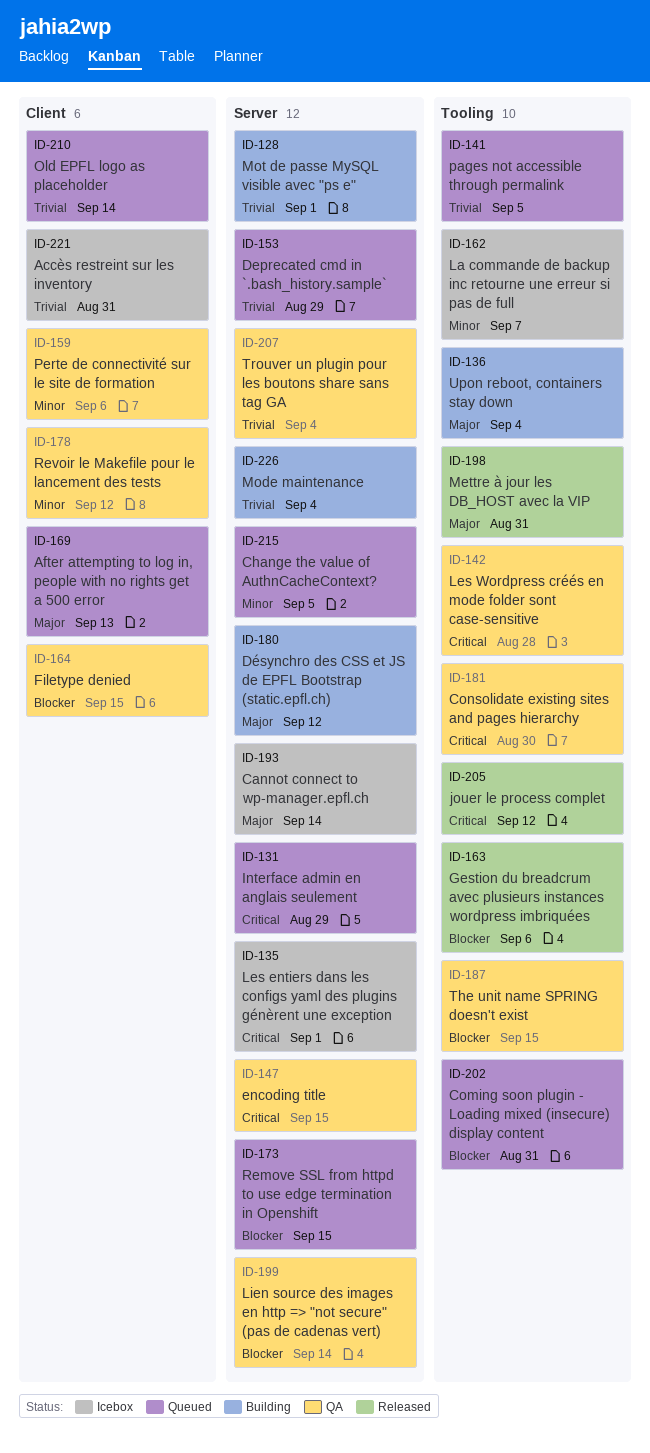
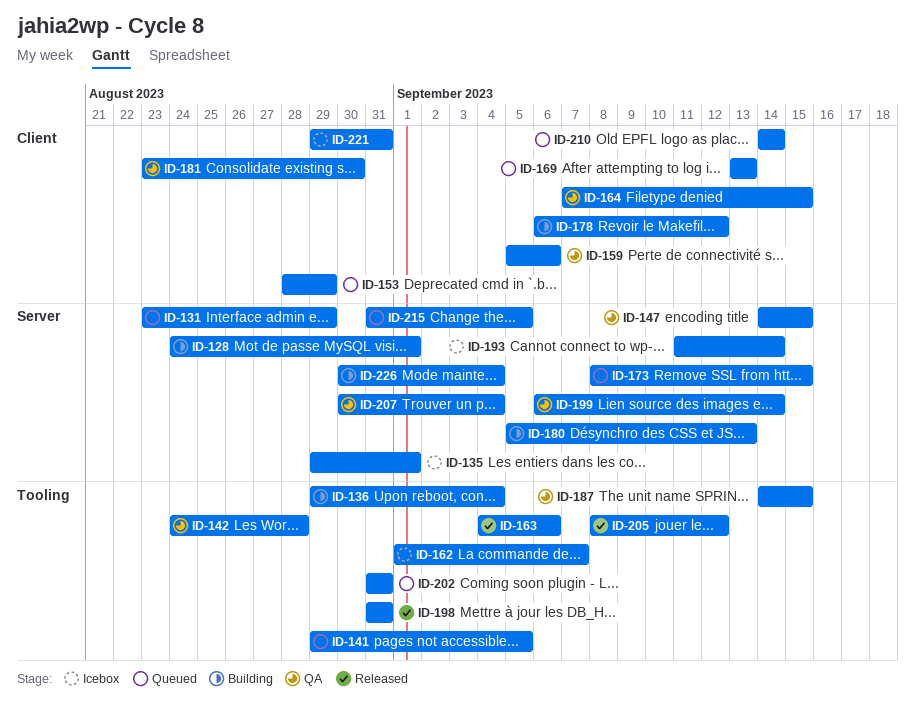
ID-153, label: Server -> Client
ID-178, status: QA -> Building
ID-180, due: Sep 12 -> Sep 13
ID-181, label: Tooling -> Client

